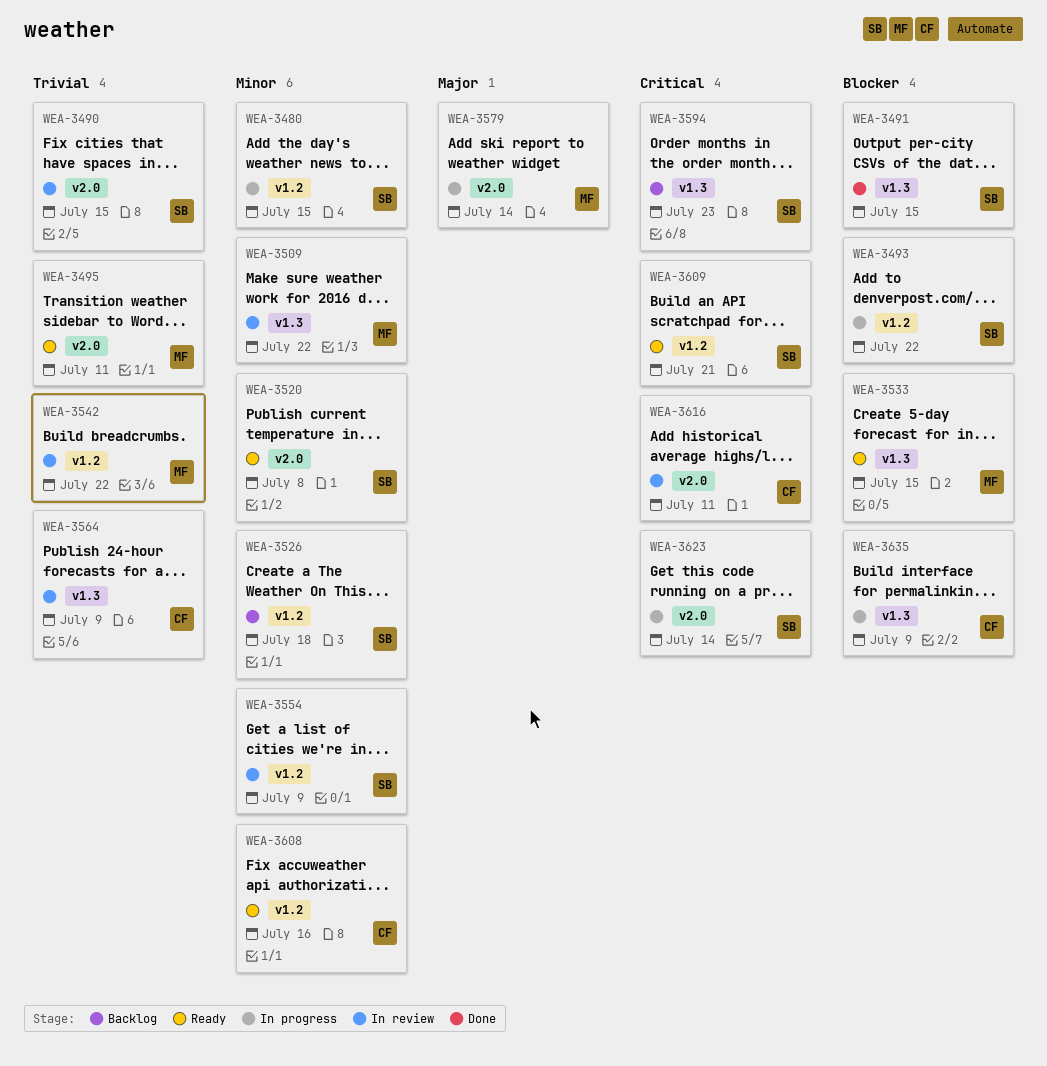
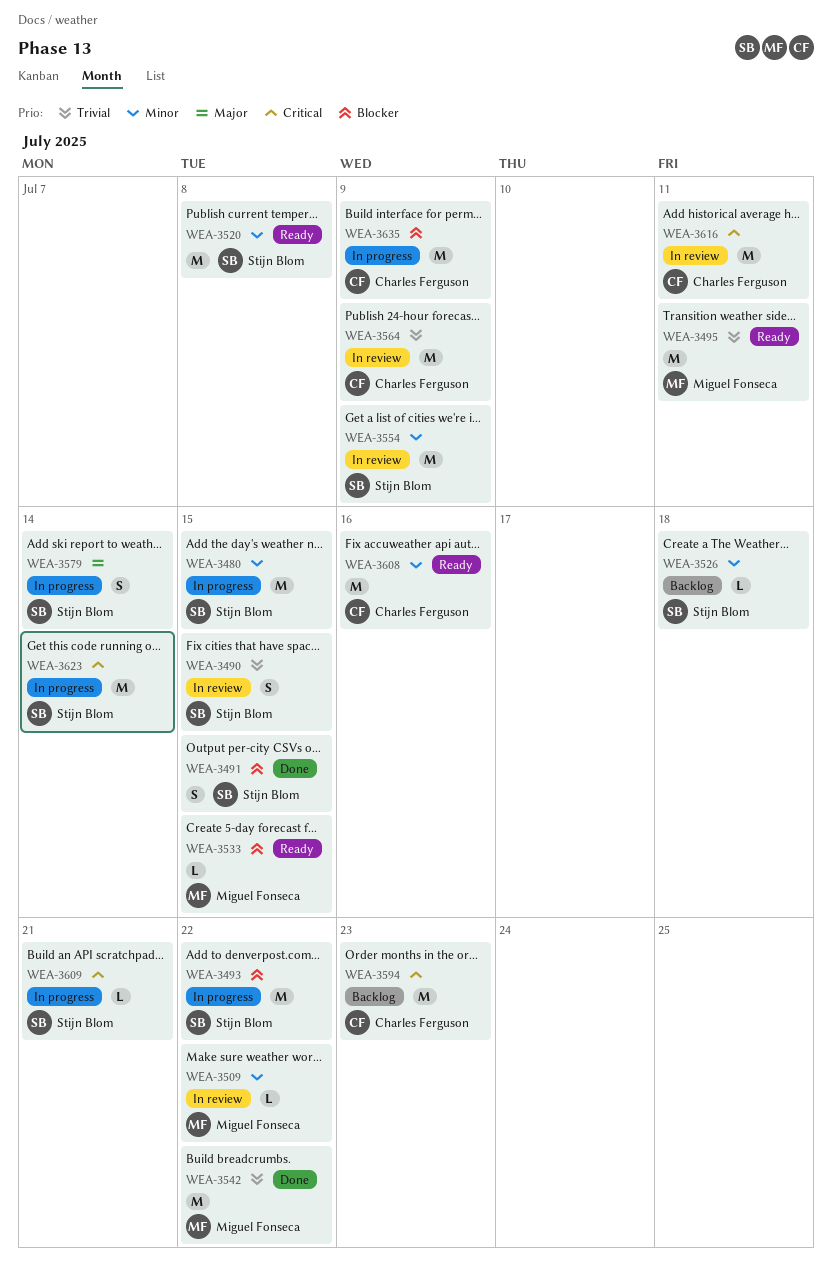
WEA-3542, status: In review -> Done
WEA-3579, owner: Miguel Fonseca -> Stijn Blom
WEA-3594, owner: Stijn Blom -> Charles Ferguson
WEA-3609, status: Ready -> In progress

